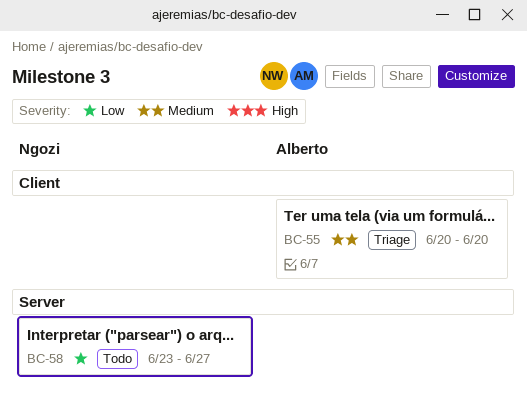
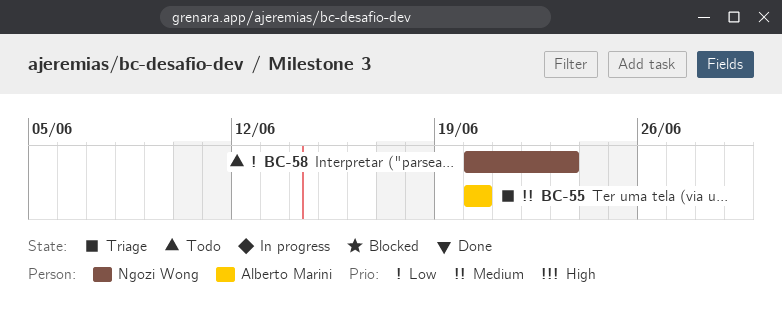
BC-58, start: Jun 23 -> Jun 20
BC-58, due: Jun 27 -> Jun 23

